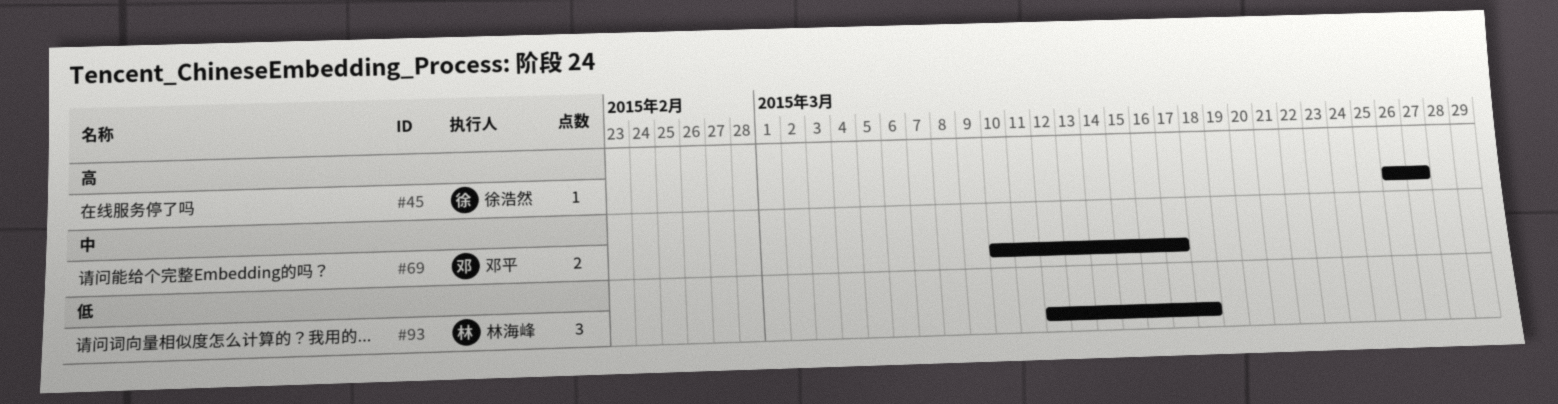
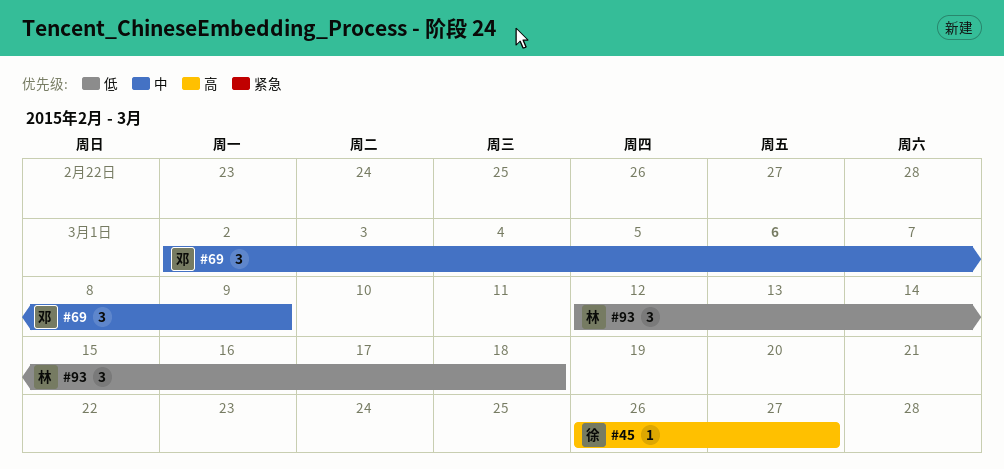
#69, estimate: 2 -> 3
#69, start: Mar 10 -> Mar 2
#69, due: Mar 17 -> Mar 9

